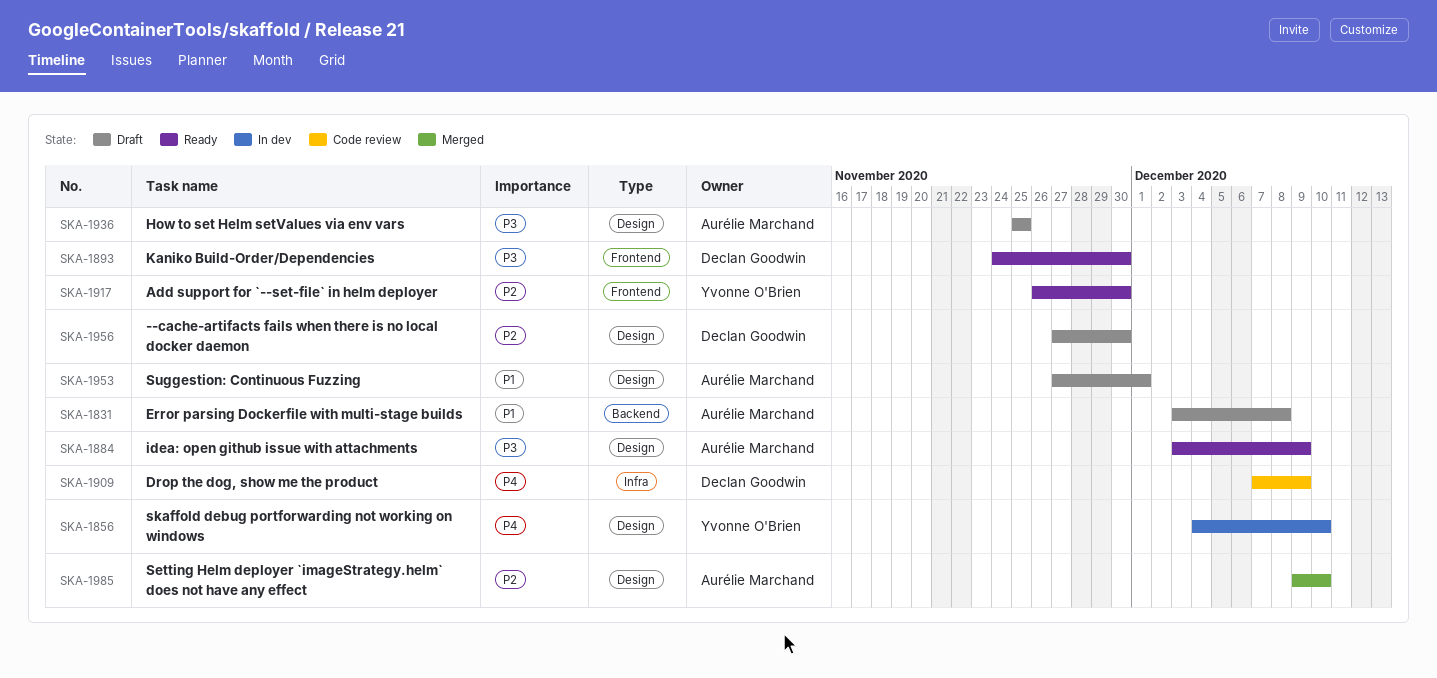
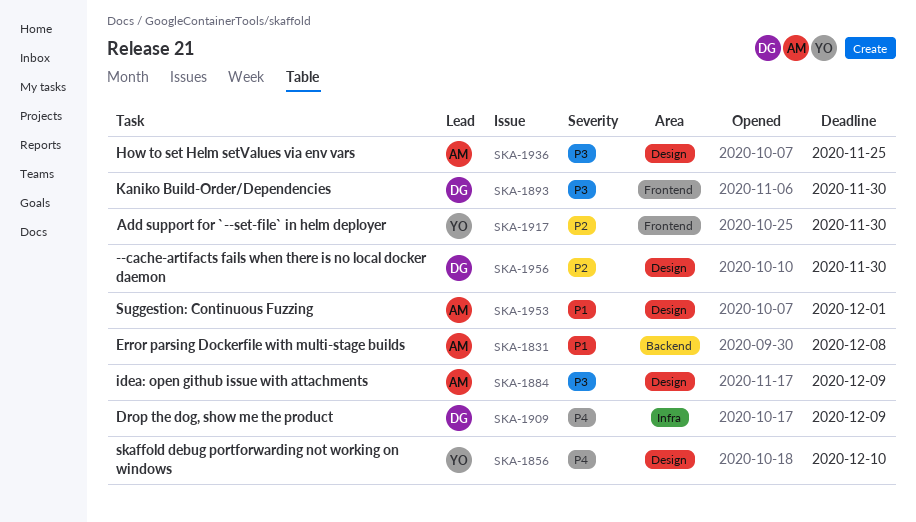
SKA-1985: present -> none

